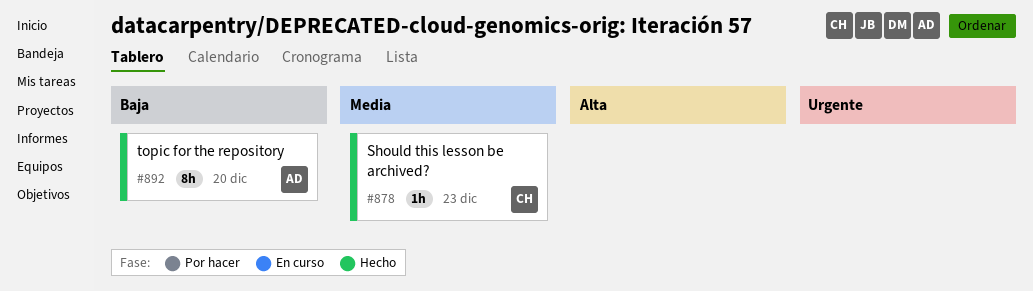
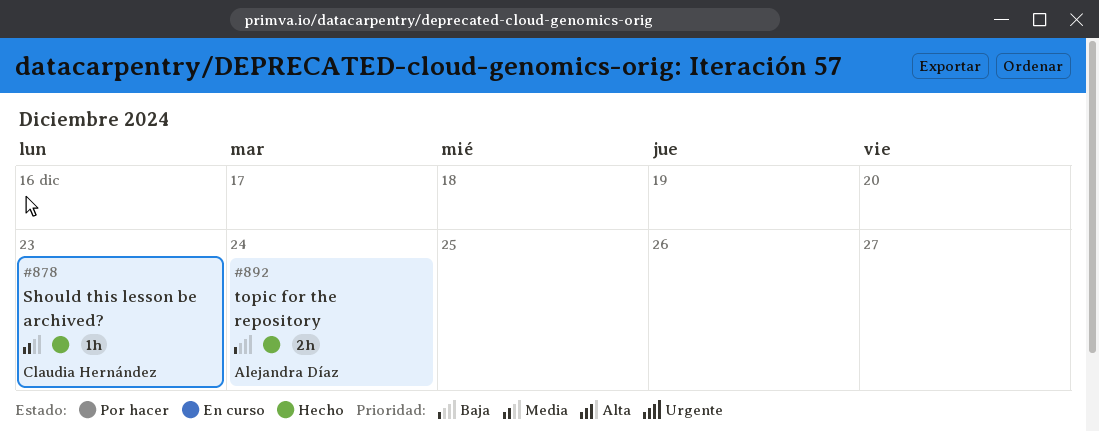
#892, estimate: 8h -> 2h
#892, due: Dec 20 -> Dec 24

